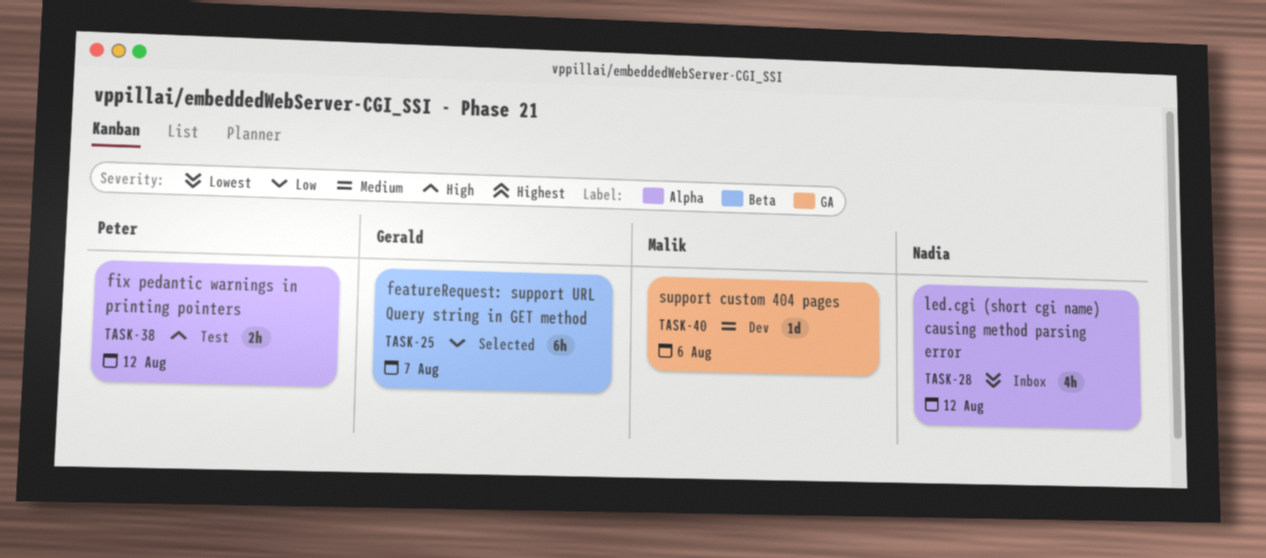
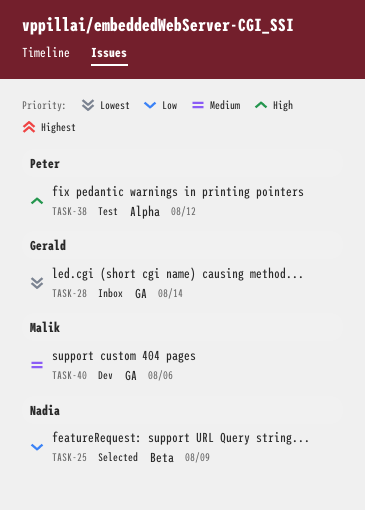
TASK-25, owner: Gerald -> Nadia
TASK-25, due: Aug 7 -> Aug 9
TASK-28, owner: Nadia -> Gerald
TASK-28, label: Alpha -> GA
TASK-28, due: Aug 12 -> Aug 14

